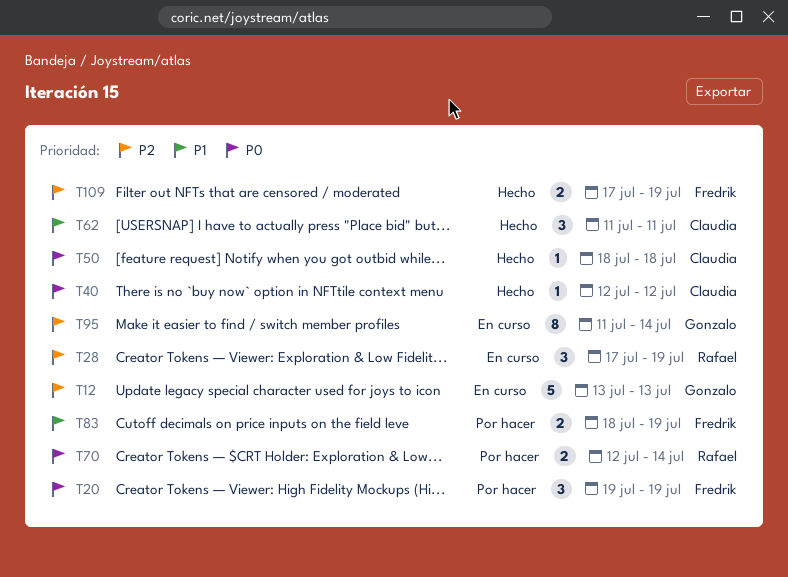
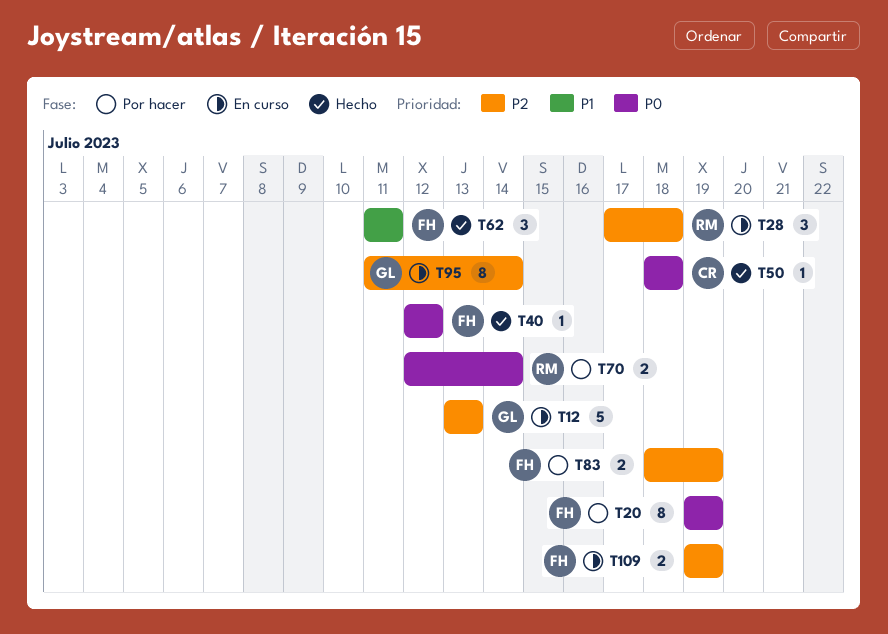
T20, estimate: 3 -> 8
T28, due: Jul 19 -> Jul 18
T40, owner: Claudia -> Fredrik
T62, owner: Claudia -> Fredrik
T83, priority: P1 -> P2
T109, status: Hecho -> En curso
T109, start: Jul 17 -> Jul 19

